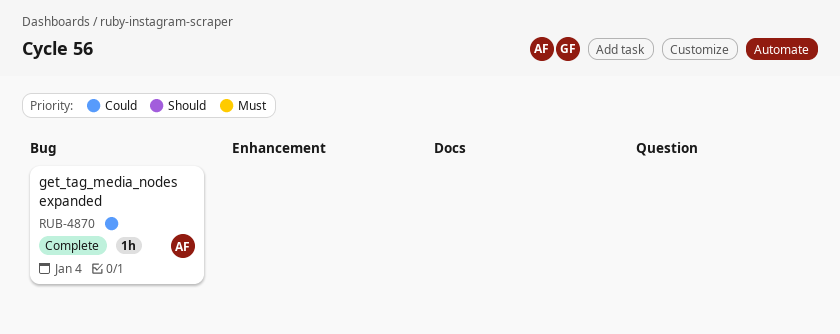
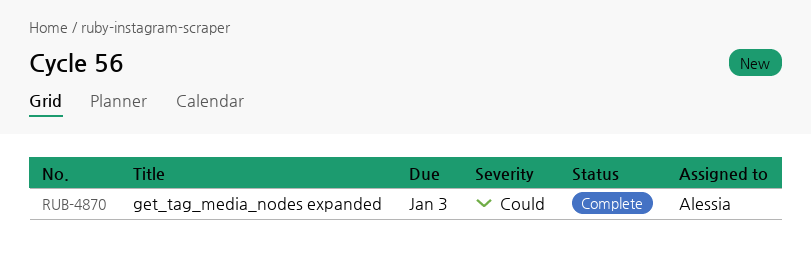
RUB-4870, due: Jan 4 -> Jan 3

